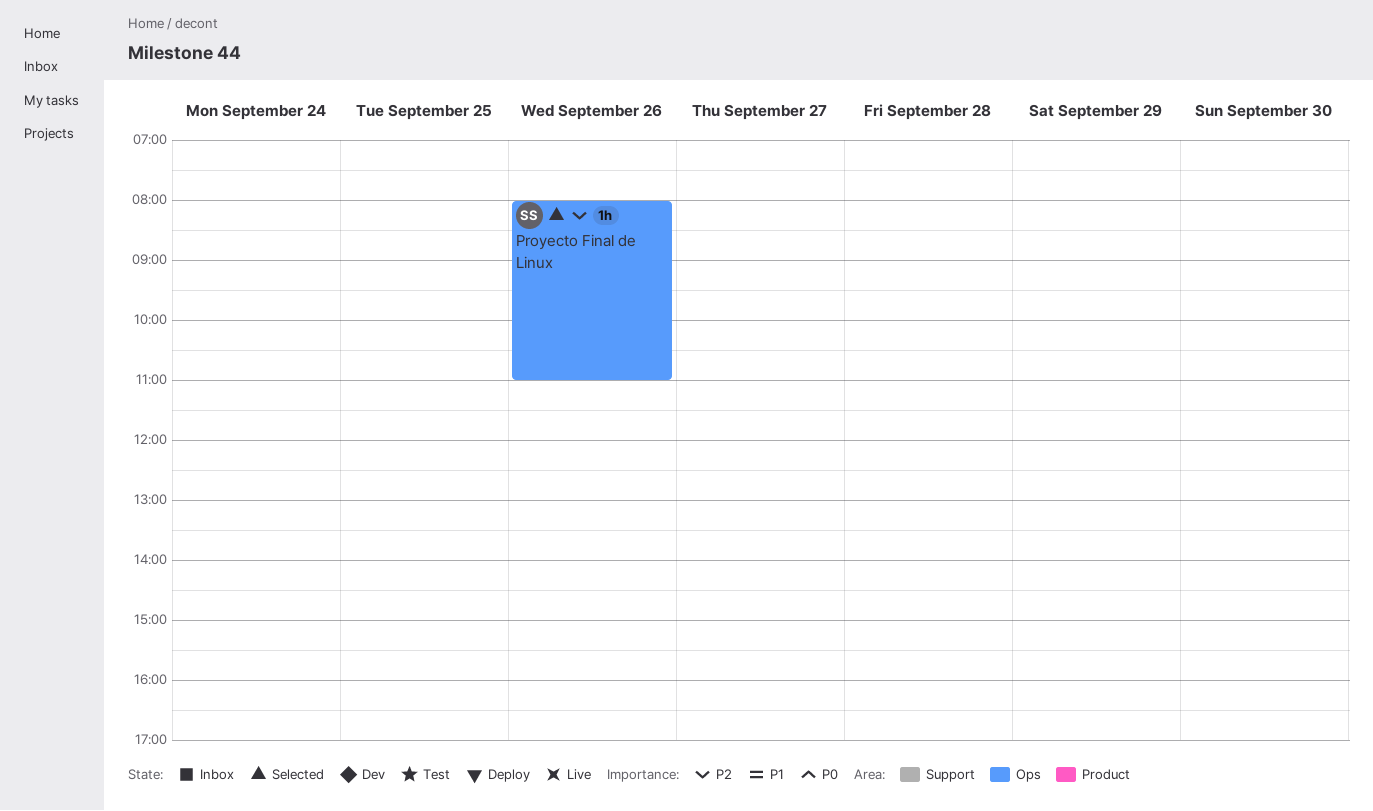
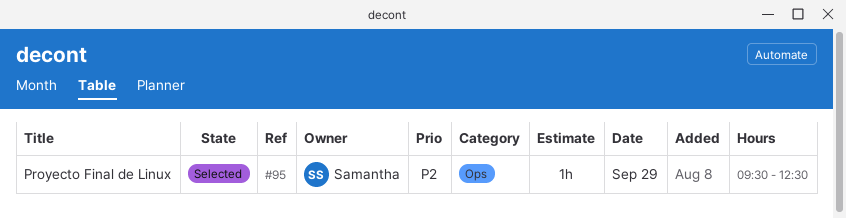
Proyecto Final de Linux, day: Sep 26 -> Sep 29
Proyecto Final de Linux, begins: 08:00 -> 09:30
Proyecto Final de Linux, ends: 11:00 -> 12:30

